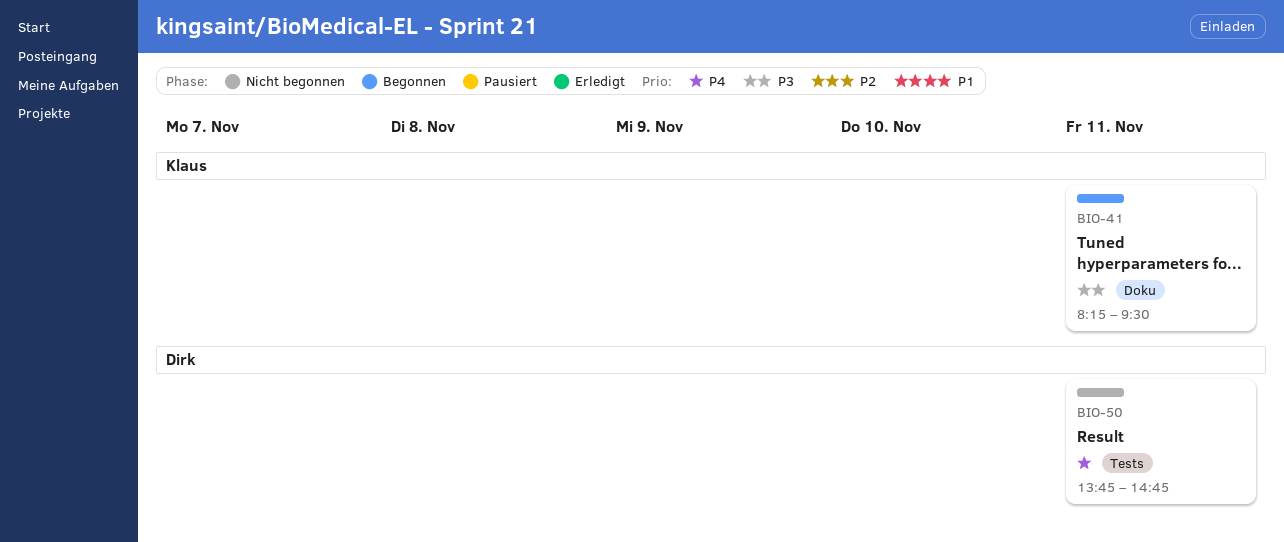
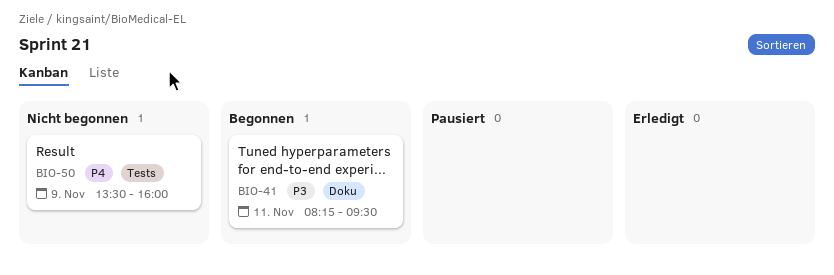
BIO-50, day: Nov 11 -> Nov 9
BIO-50, begins: 13:45 -> 13:30
BIO-50, ends: 14:45 -> 16:00

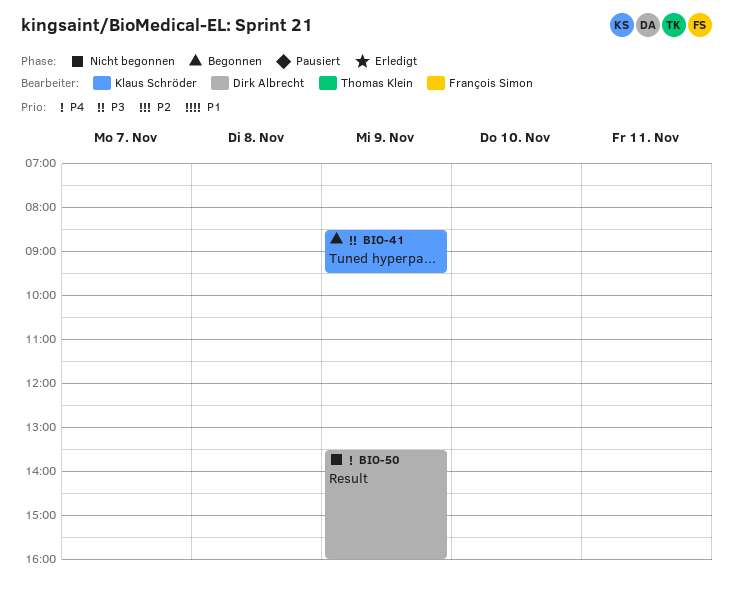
BIO-41, day: Nov 11 -> Nov 9
BIO-41, begins: 08:15 -> 08:30

